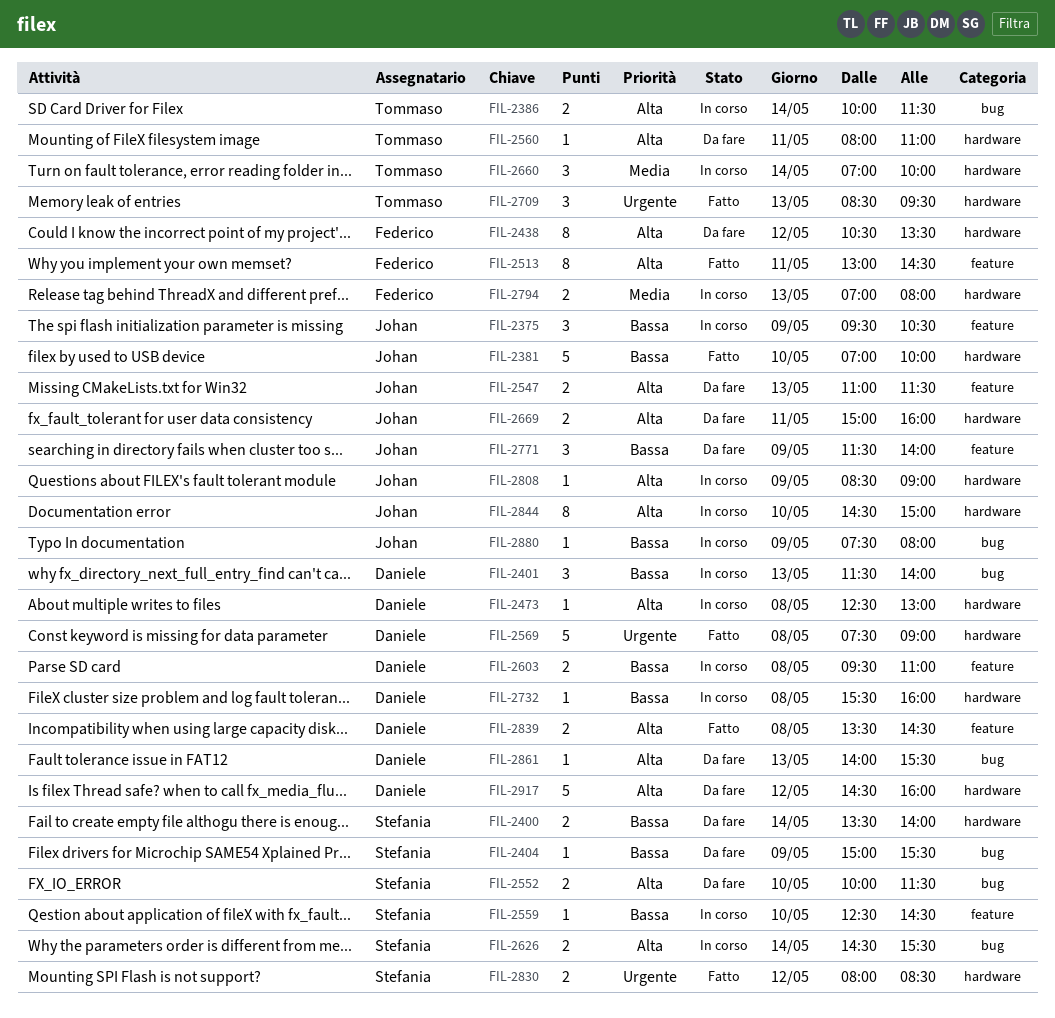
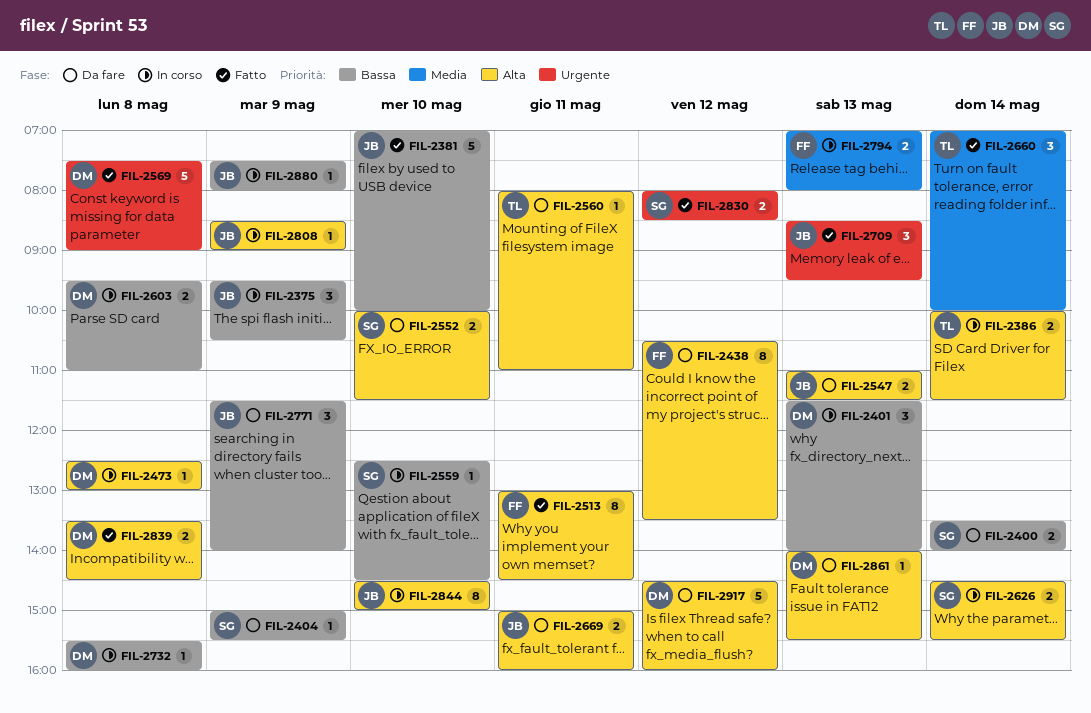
FIL-2660, status: In corso -> Fatto
FIL-2709, owner: Tommaso -> Johan

